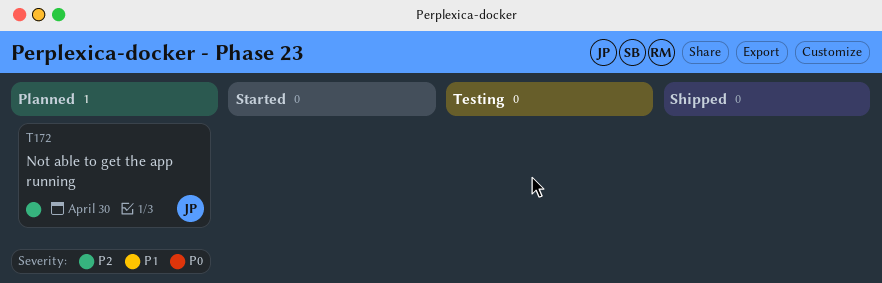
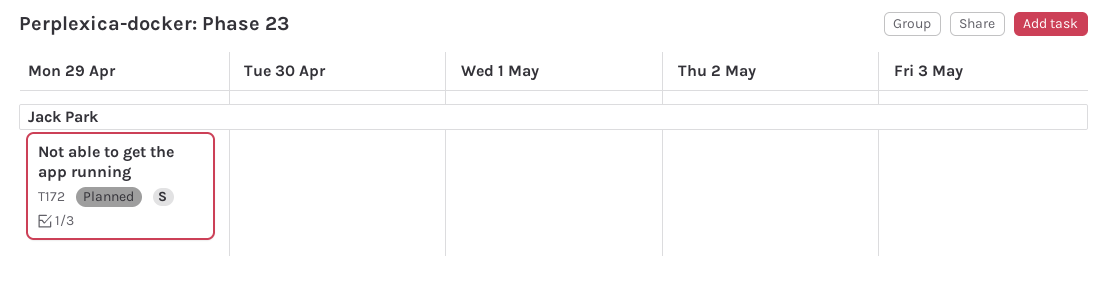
T172, due: Apr 30 -> Apr 29

